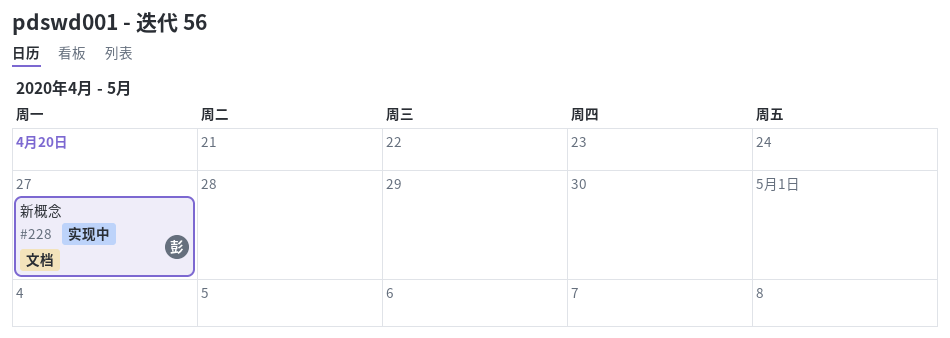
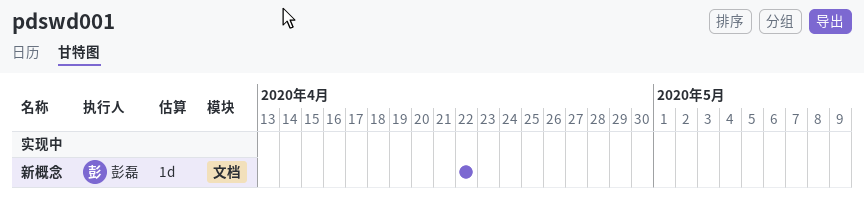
新概念, due: Apr 27 -> Apr 22

